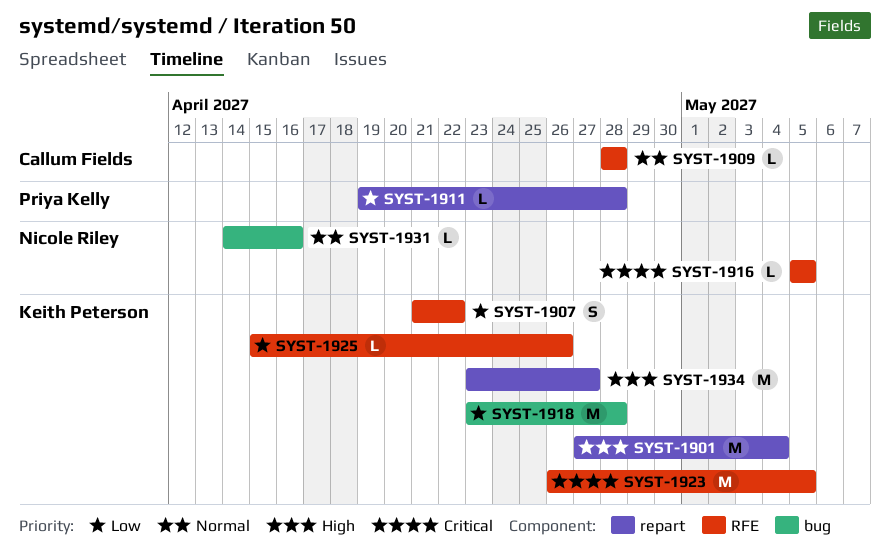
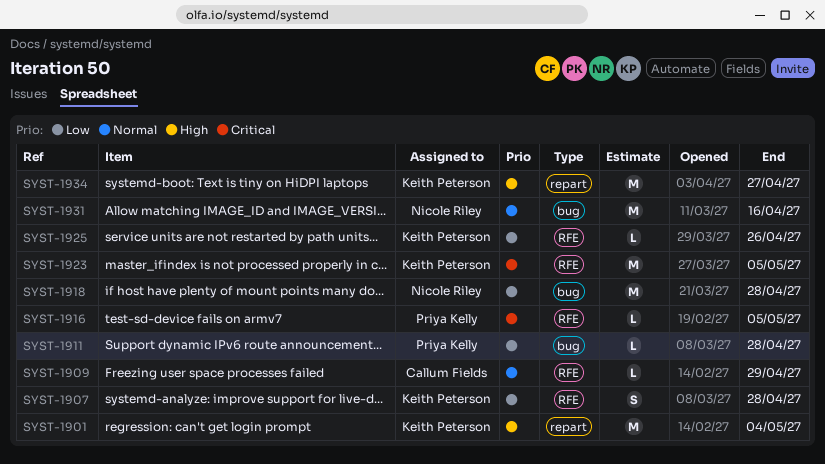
SYST-1907, due: Apr 22 -> Apr 28
SYST-1909, due: Apr 28 -> Apr 29
SYST-1911, label: repart -> bug
SYST-1916, owner: Nicole Riley -> Priya Kelly
SYST-1918, owner: Keith Peterson -> Nicole Riley
SYST-1931, estimate: L -> M

